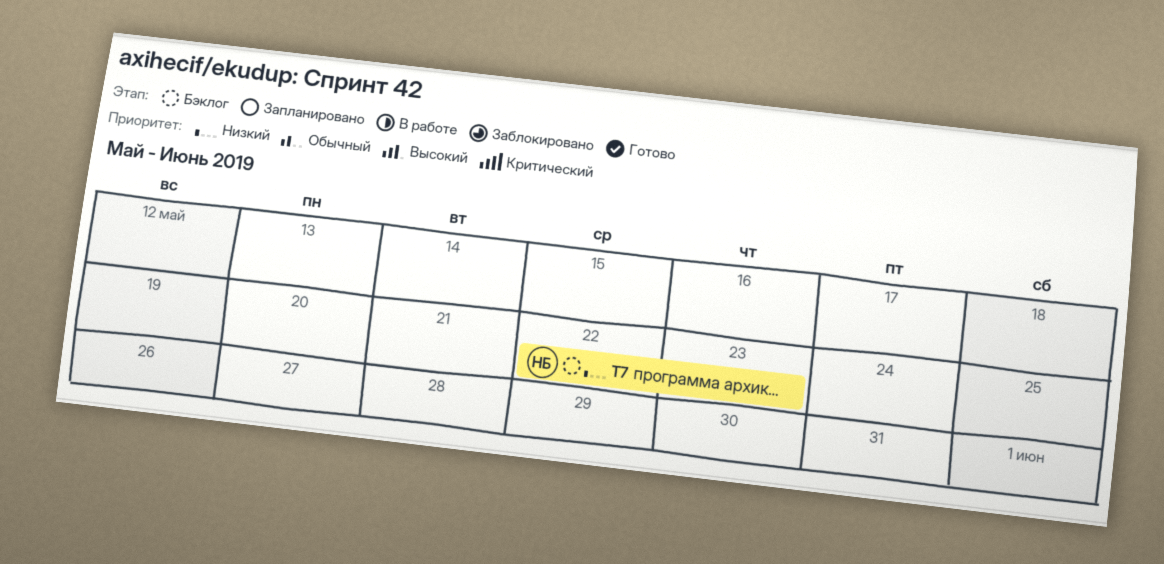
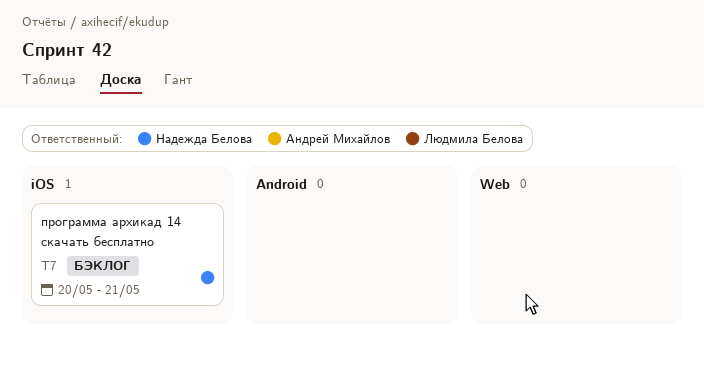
T7, start: May 22 -> May 20
T7, due: May 23 -> May 21

